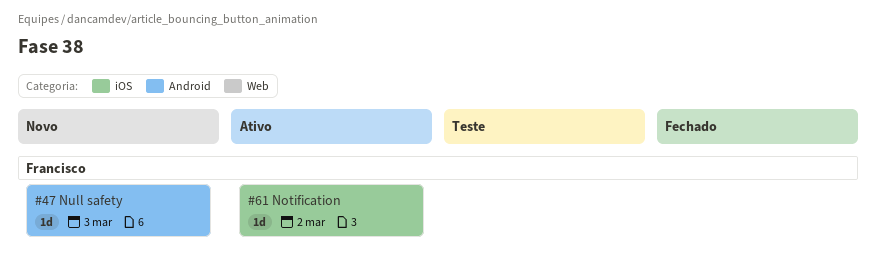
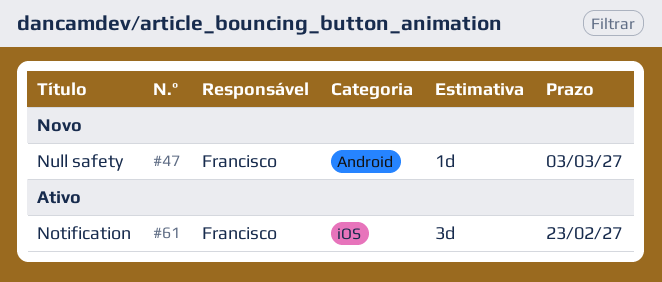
#61, estimate: 1d -> 3d
#61, due: Mar 2 -> Feb 23

